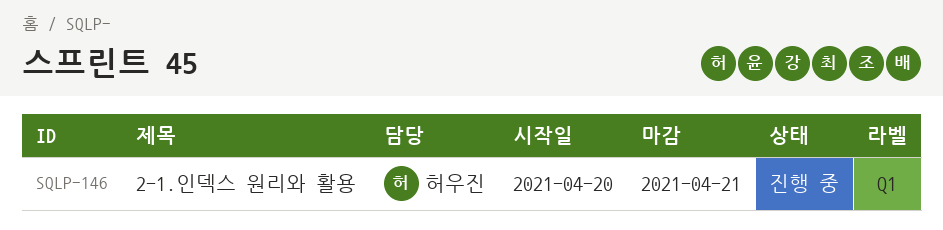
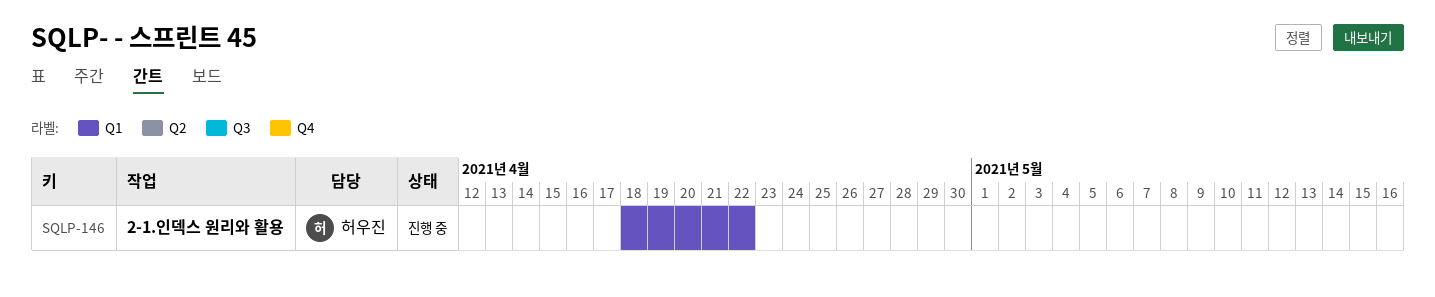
SQLP-146, start: Apr 20 -> Apr 18
SQLP-146, due: Apr 21 -> Apr 22

